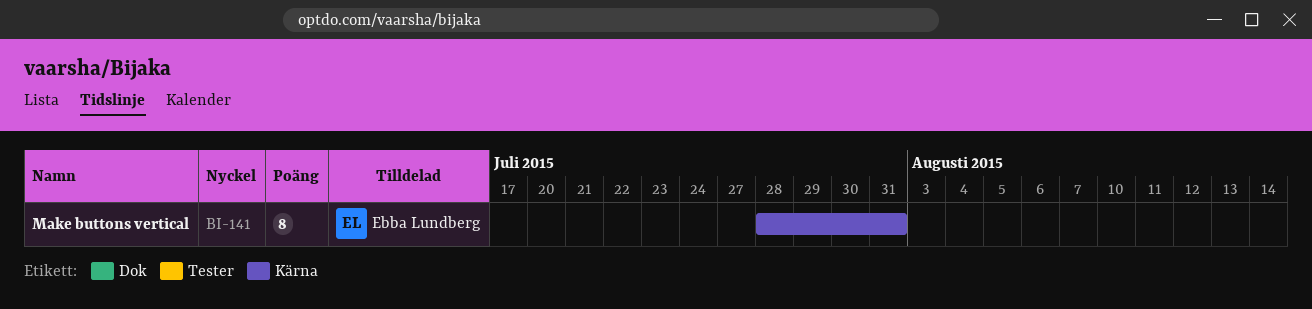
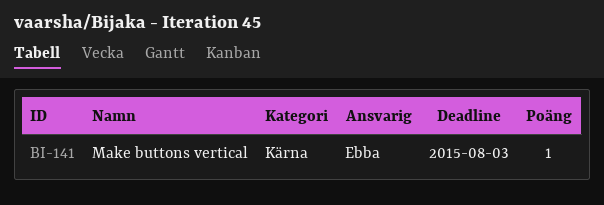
BI-141, estimate: 8 -> 1
BI-141, due: Jul 31 -> Aug 3

